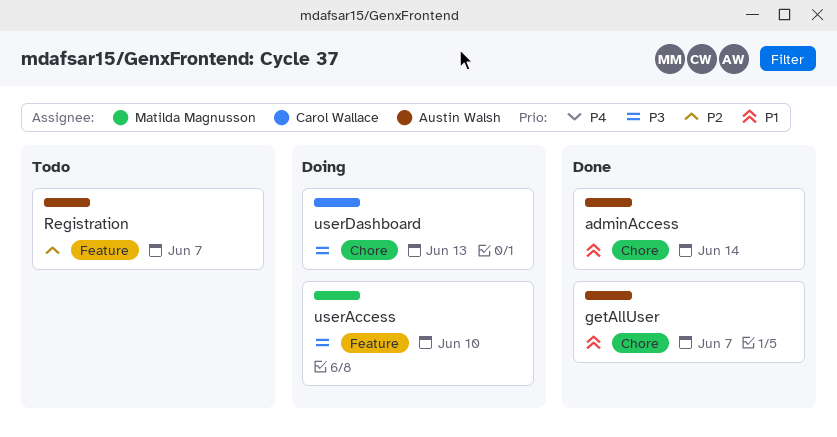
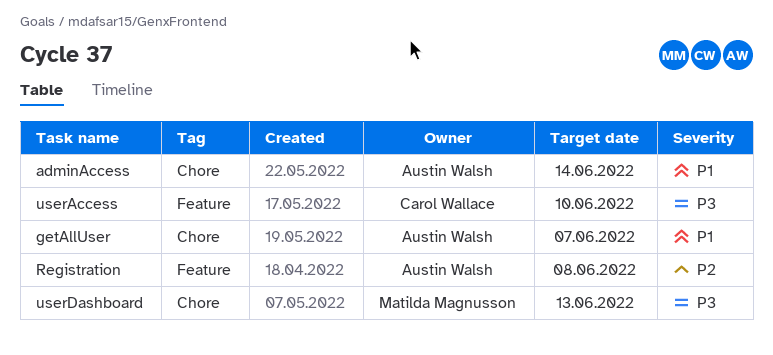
Registration, due: Jun 7 -> Jun 8
userAccess, owner: Matilda Magnusson -> Carol Wallace
userDashboard, owner: Carol Wallace -> Matilda Magnusson

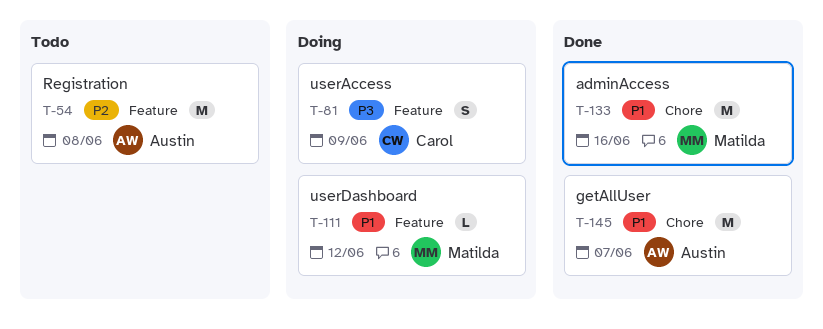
adminAccess, owner: Austin Walsh -> Matilda Magnusson
adminAccess, due: Jun 14 -> Jun 16
userAccess, due: Jun 10 -> Jun 9
userDashboard, priority: P3 -> P1
userDashboard, label: Chore -> Feature
userDashboard, due: Jun 13 -> Jun 12

